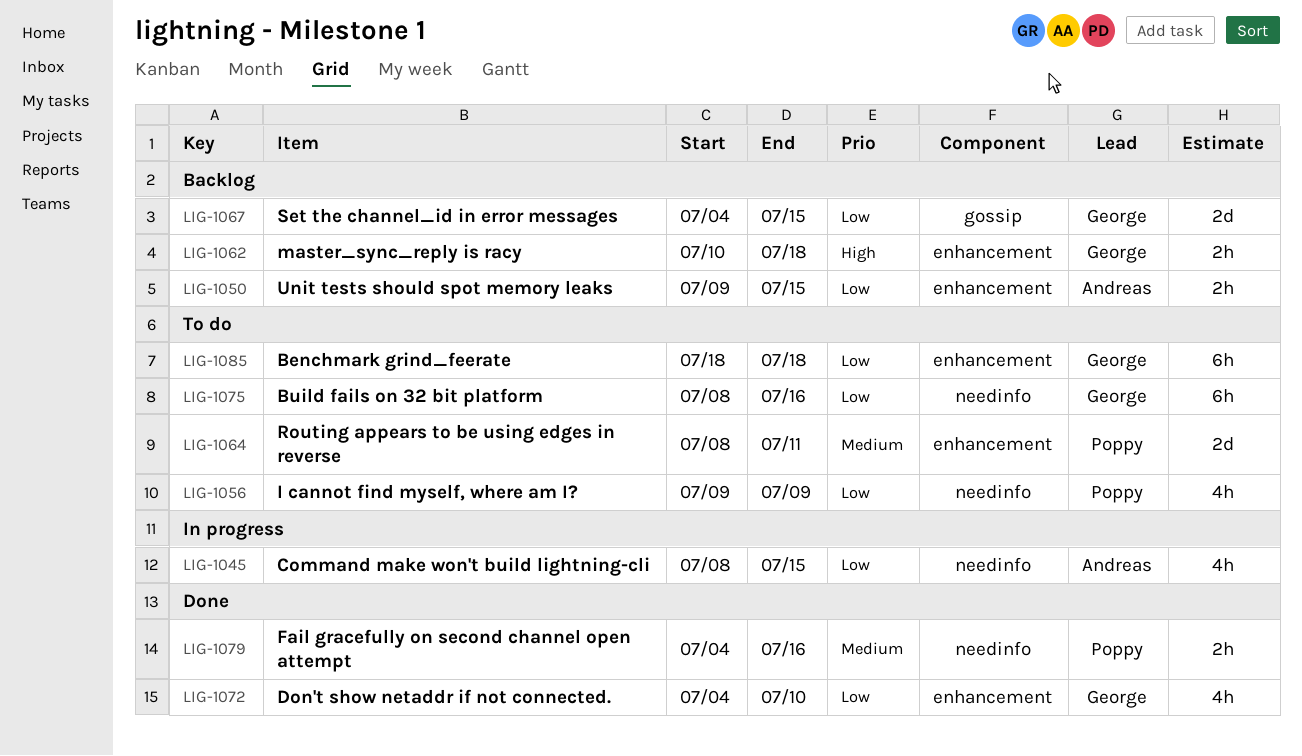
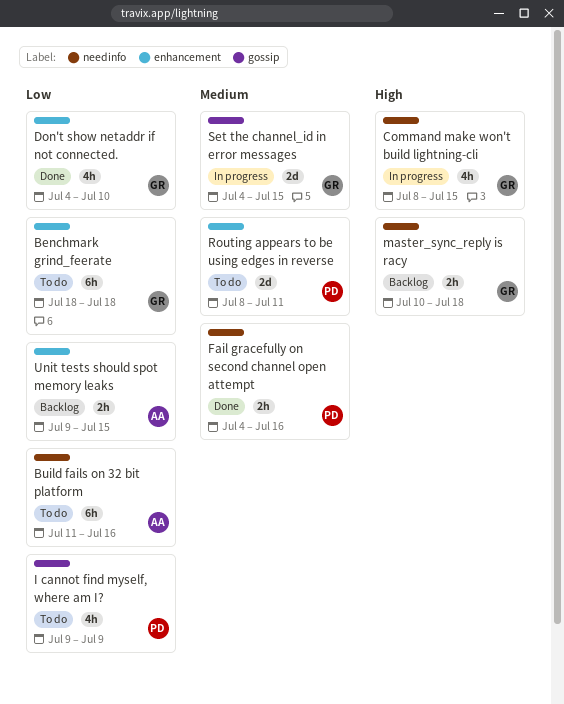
Build fails on 32 bit platform, owner: George -> Andreas
Build fails on 32 bit platform, start: Jul 8 -> Jul 11
Command make won't build lightning-cli, owner: Andreas -> George
Command make won't build lightning-cli, priority: Low -> High
I cannot find myself, where am I?, label: needinfo -> gossip
master_sync_reply is racy, label: enhancement -> needinfo
Set the channel_id in error messages, status: Backlog -> In progress
Set the channel_id in error messages, priority: Low -> Medium

